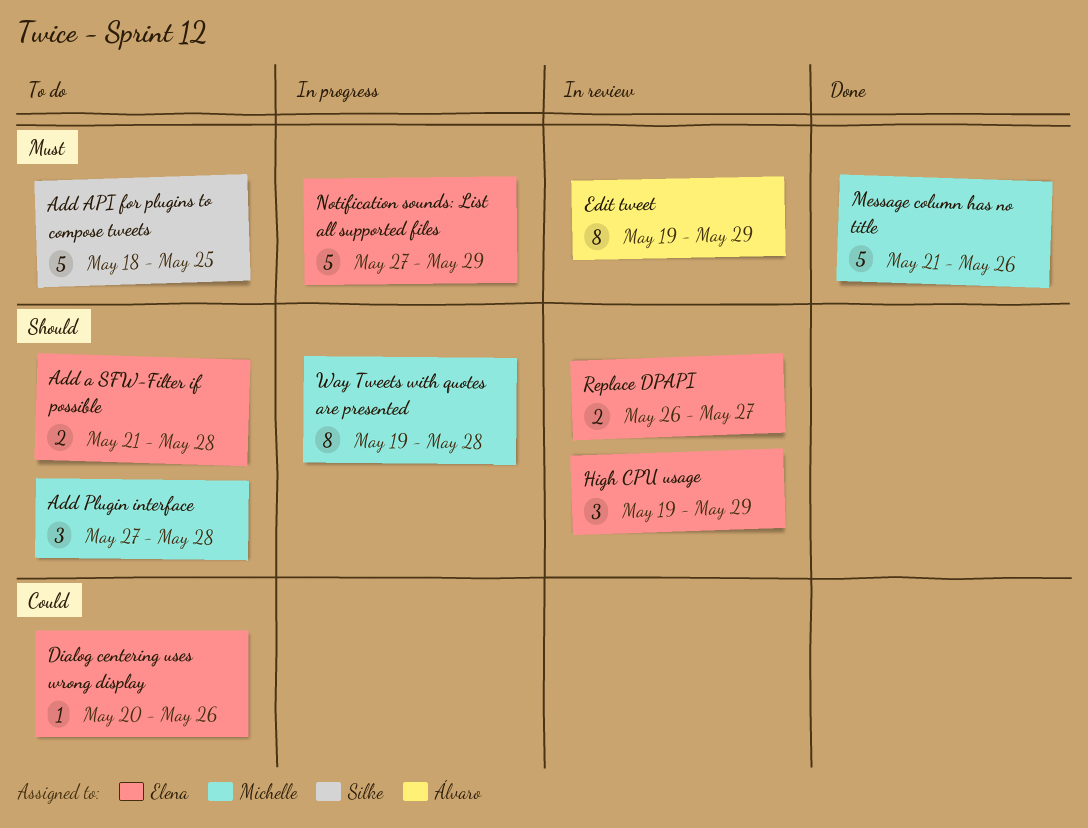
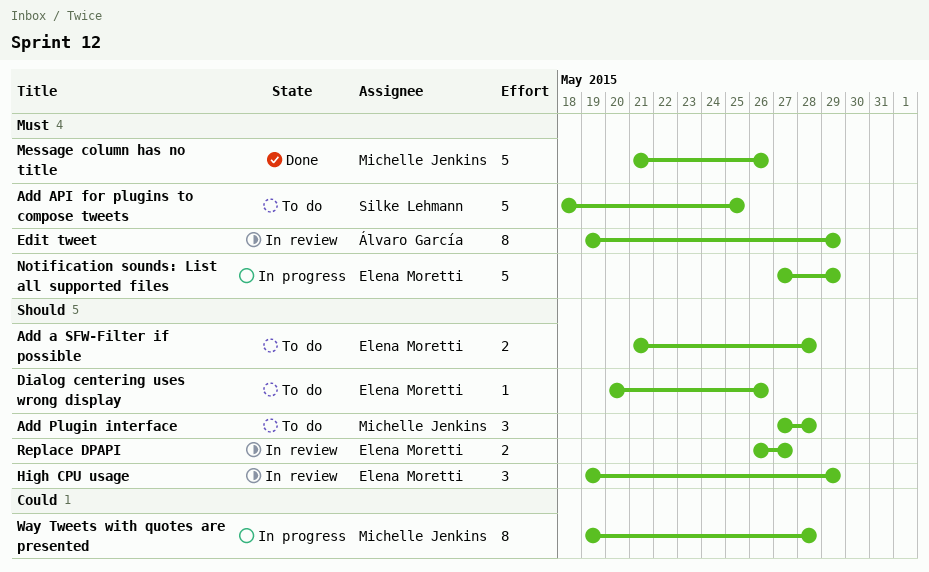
Dialog centering uses wrong display, priority: Could -> Should
Way Tweets with quotes are presented, priority: Should -> Could

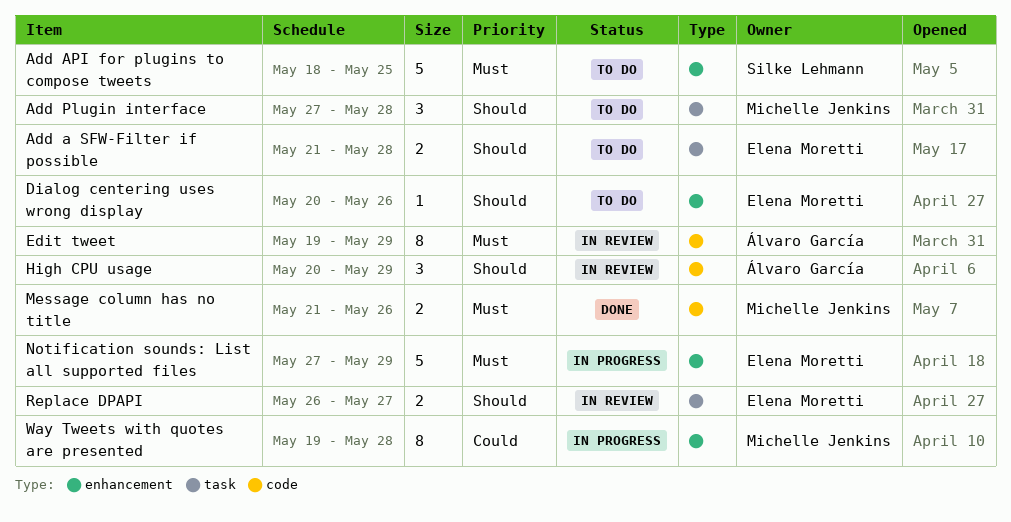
High CPU usage, owner: Elena Moretti -> Álvaro García
High CPU usage, start: May 19 -> May 20
Message column has no title, estimate: 5 -> 2

